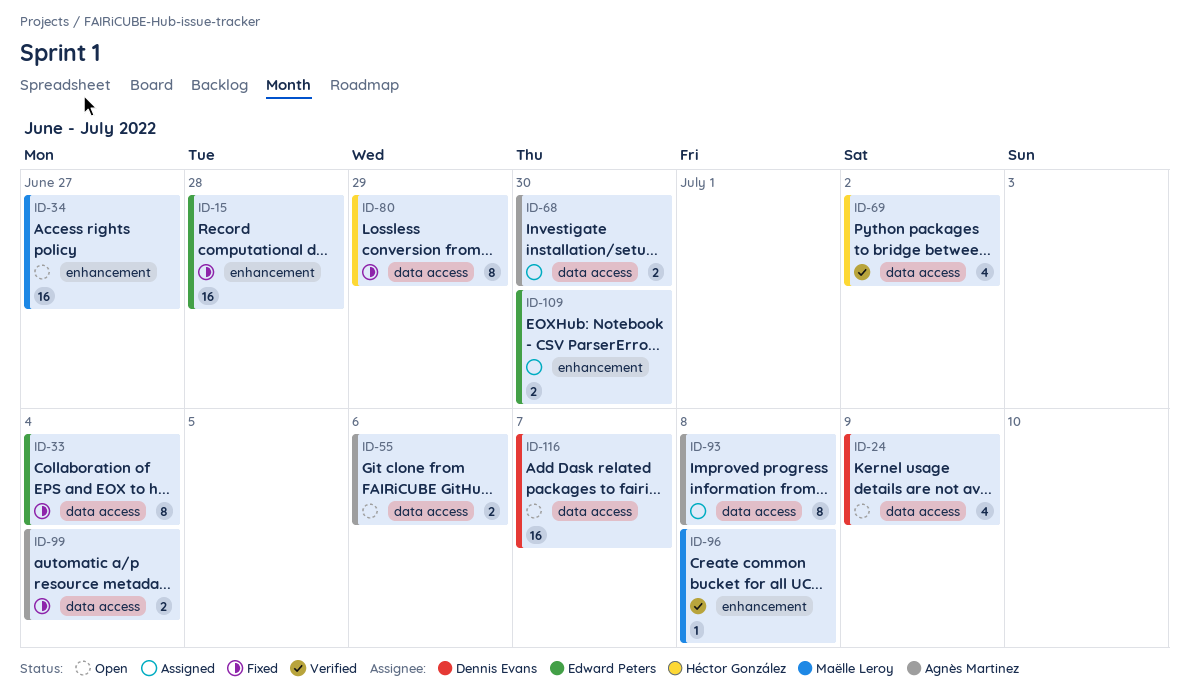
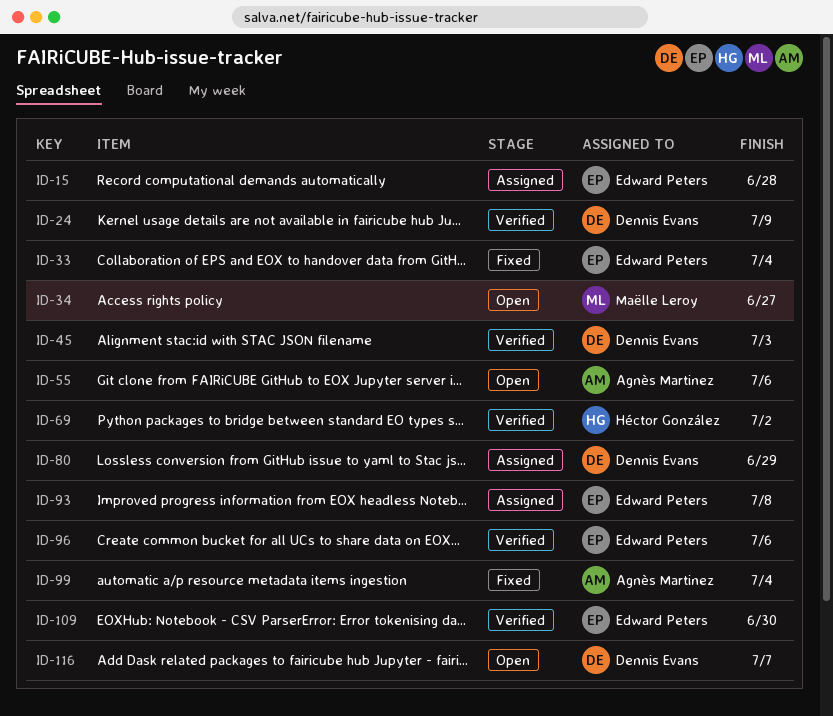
ID-15, status: Fixed -> Assigned
ID-24, status: Open -> Verified
ID-45: none -> present
ID-68: present -> none
ID-80, status: Fixed -> Assigned
ID-80, owner: Héctor González -> Dennis Evans
ID-93, owner: Agnès Martinez -> Edward Peters
ID-96, owner: Maëlle Leroy -> Edward Peters
ID-96, due: Jul 8 -> Jul 6
ID-109, status: Assigned -> Verified

